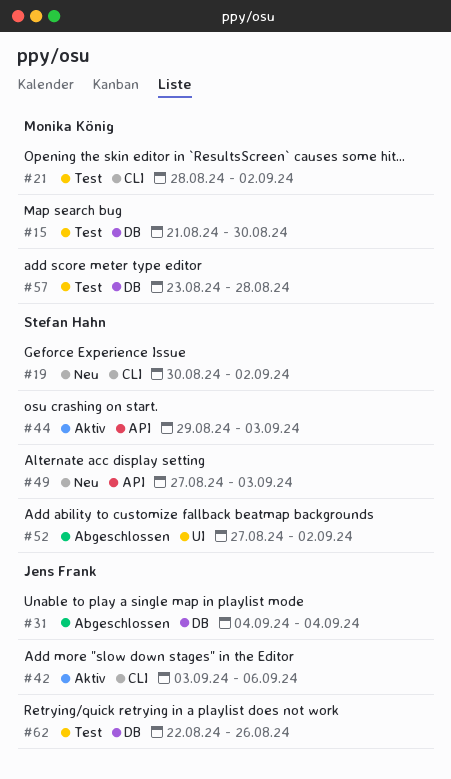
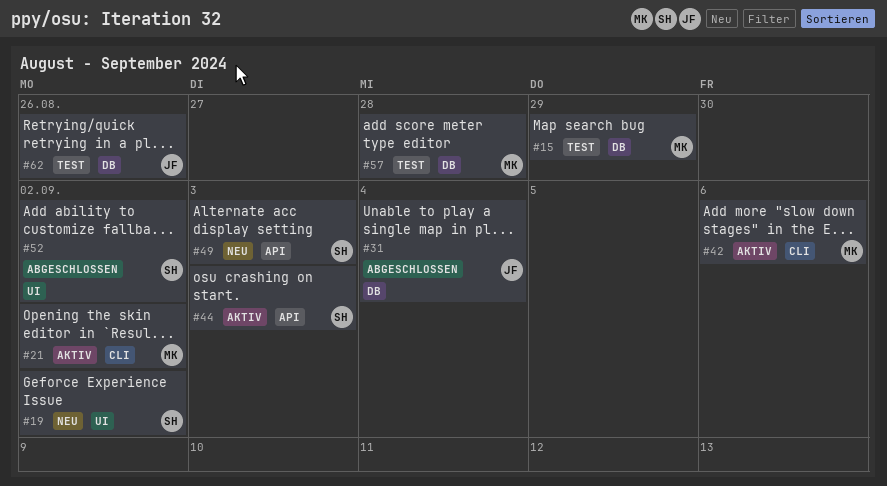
#15, due: Aug 30 -> Aug 29
#19, label: CLI -> UI
#21, status: Test -> Aktiv
#42, owner: Jens Frank -> Monika König

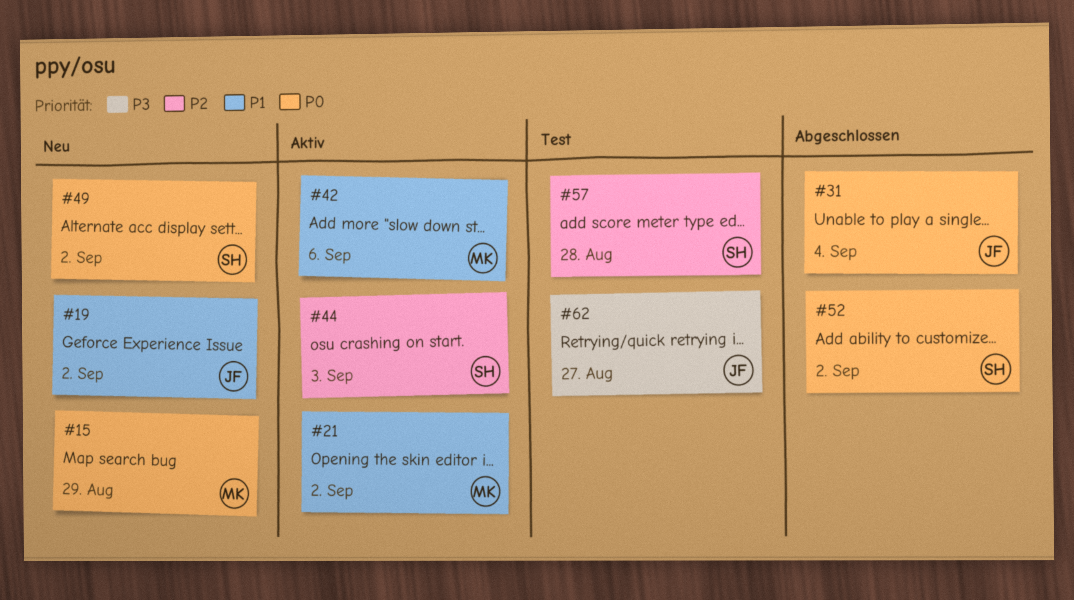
#15, status: Test -> Neu
#19, owner: SH -> JF
#49, due: Sep 3 -> Sep 2
#57, owner: MK -> SH
#62, due: Aug 26 -> Aug 27

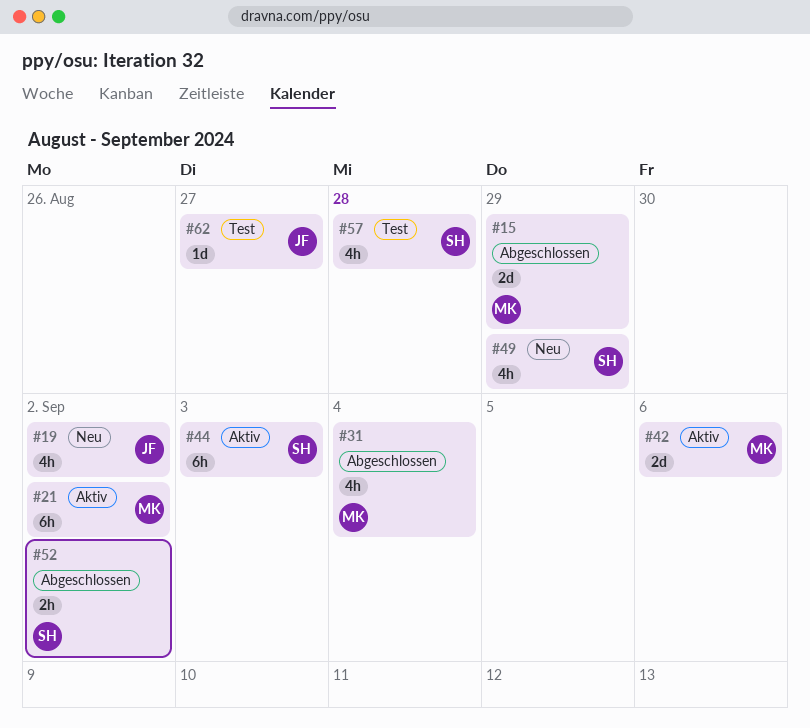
#15, status: Neu -> Abgeschlossen
#31, owner: JF -> MK
#49, due: Sep 2 -> Aug 29

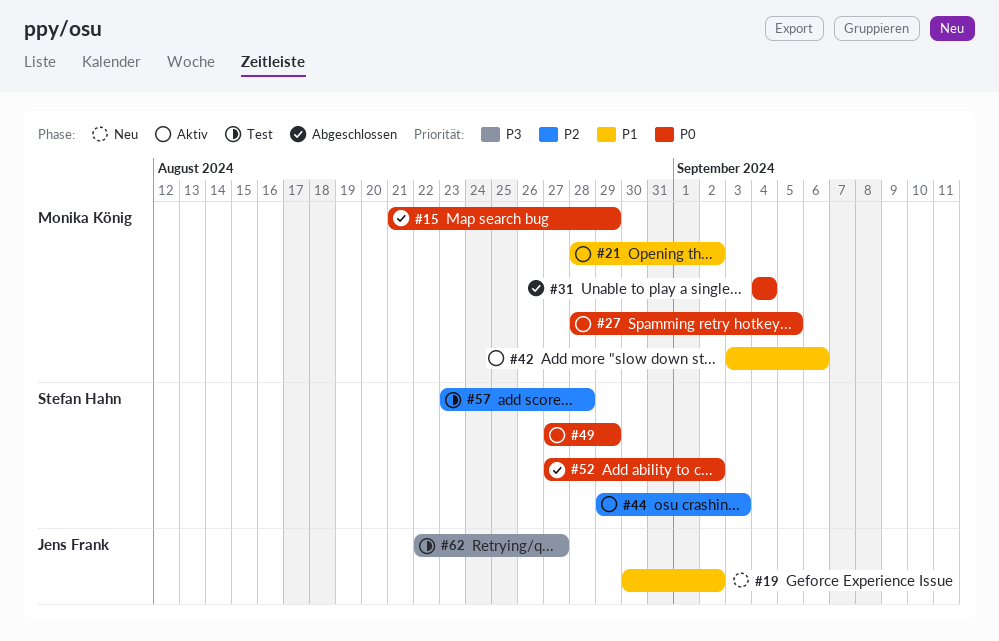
#27: none -> present
#49, status: Neu -> Aktiv

